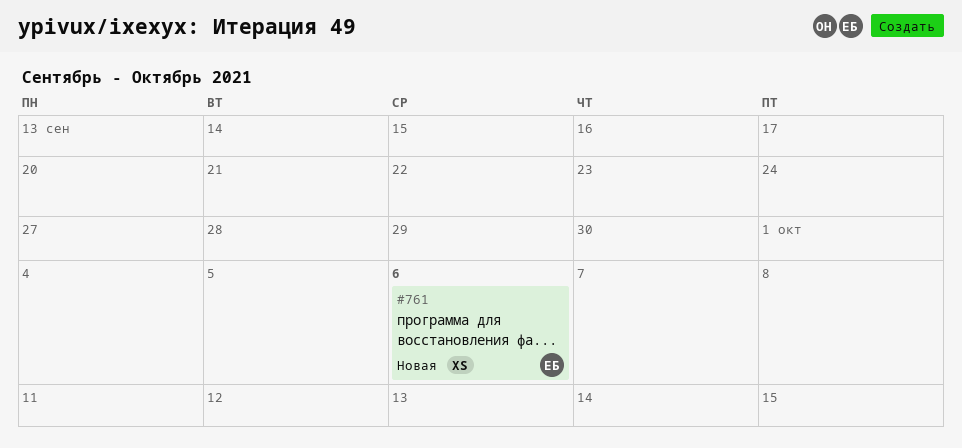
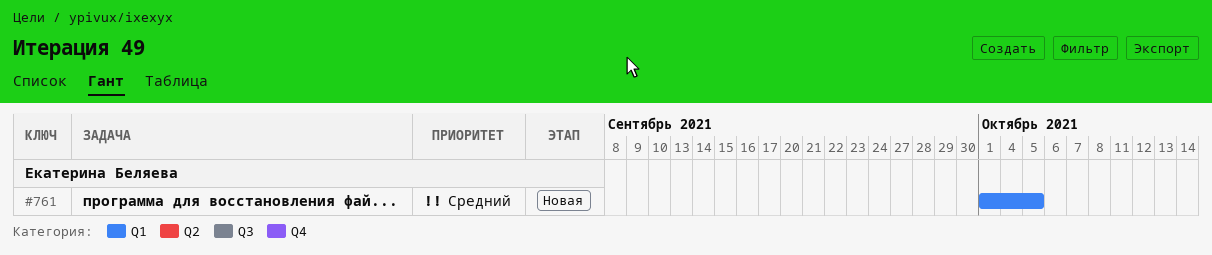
#761, due: Oct 6 -> Oct 5

